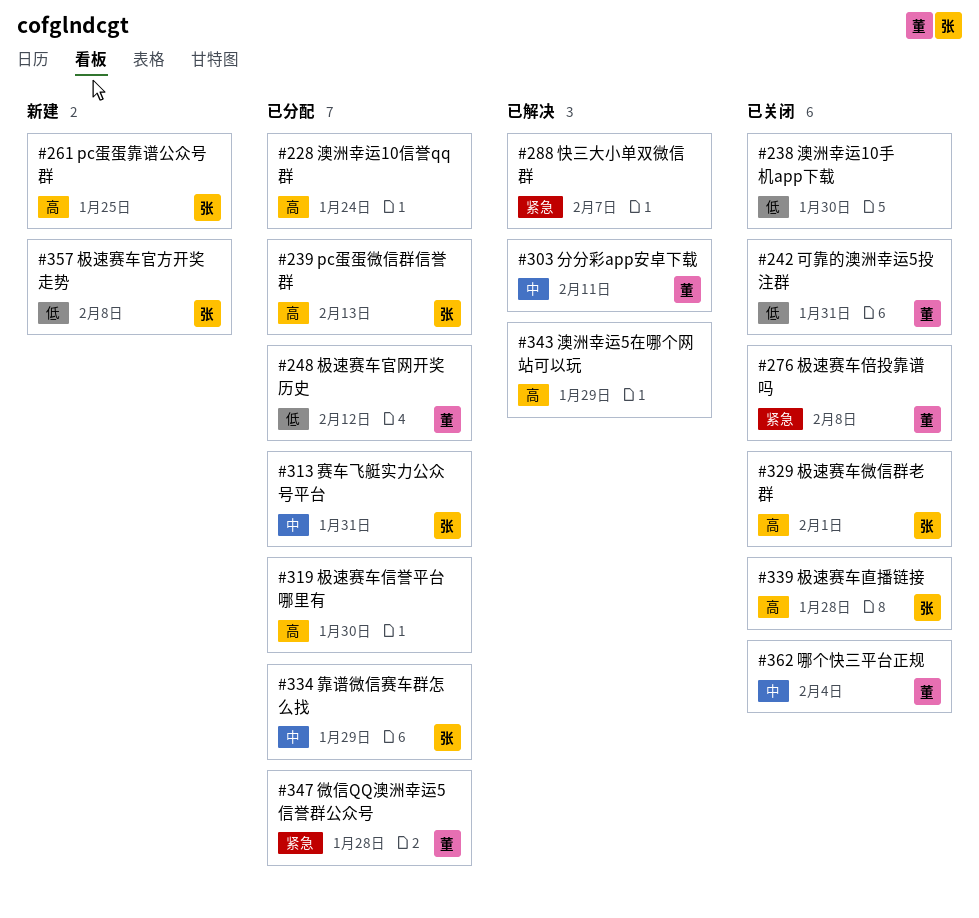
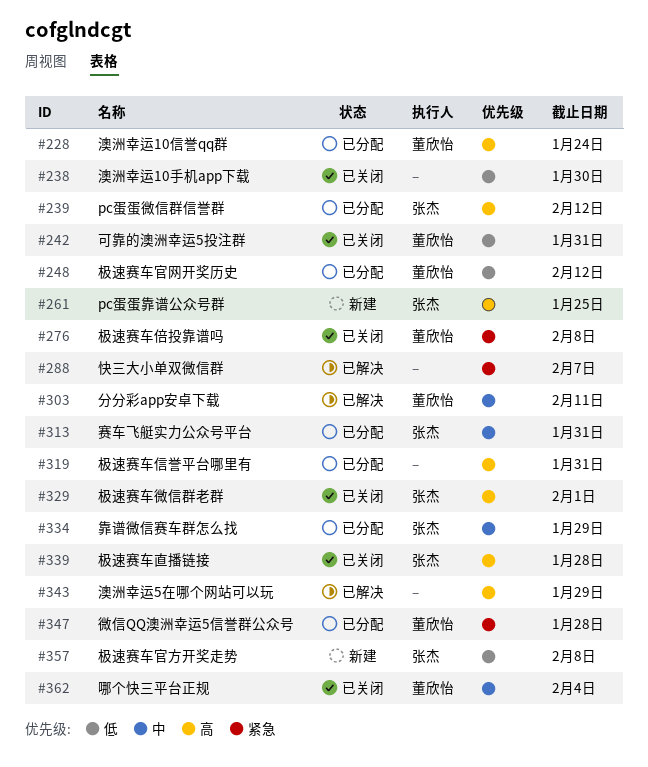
#228, owner: none -> 董欣怡
#239, due: Feb 13 -> Feb 12
#319, due: Jan 30 -> Jan 31

